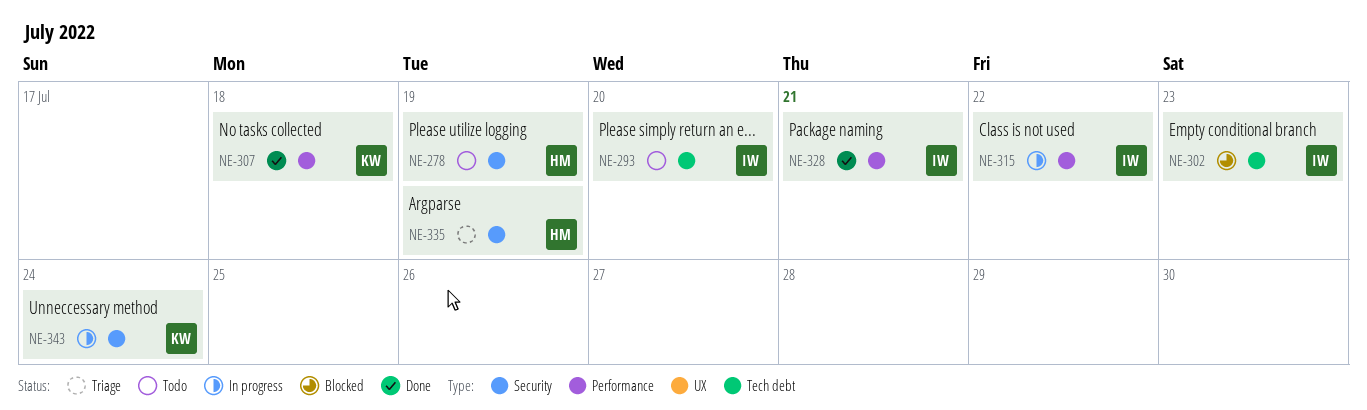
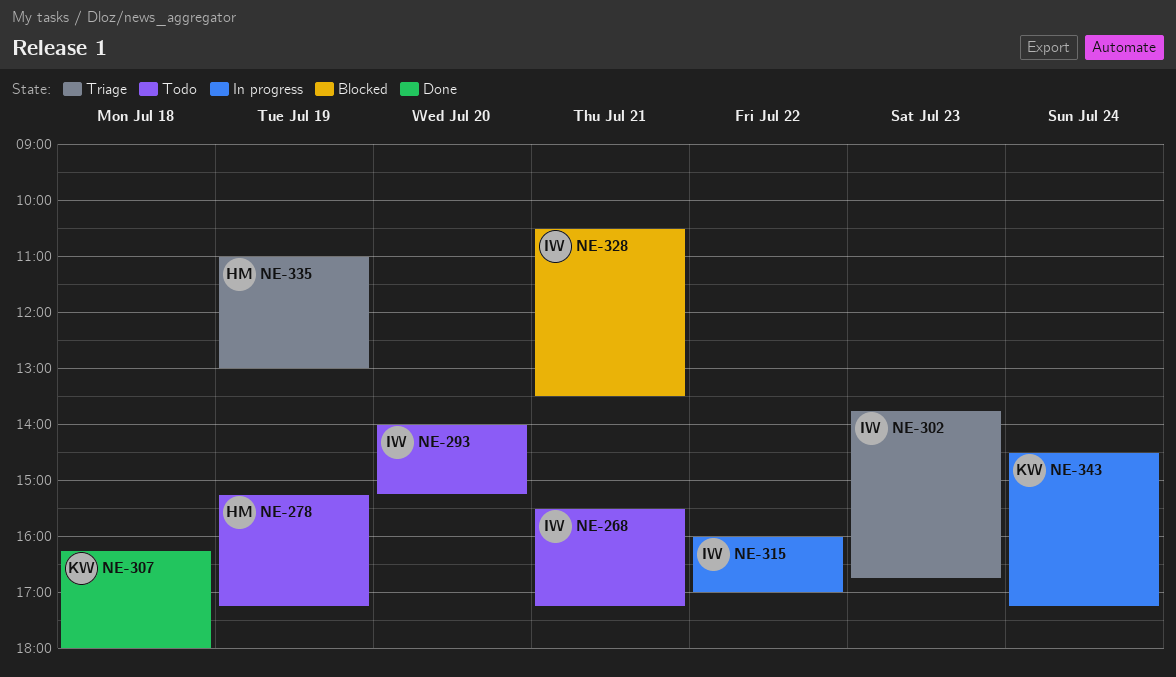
NE-268: none -> present
NE-302, status: Blocked -> Triage
NE-328, status: Done -> Blocked

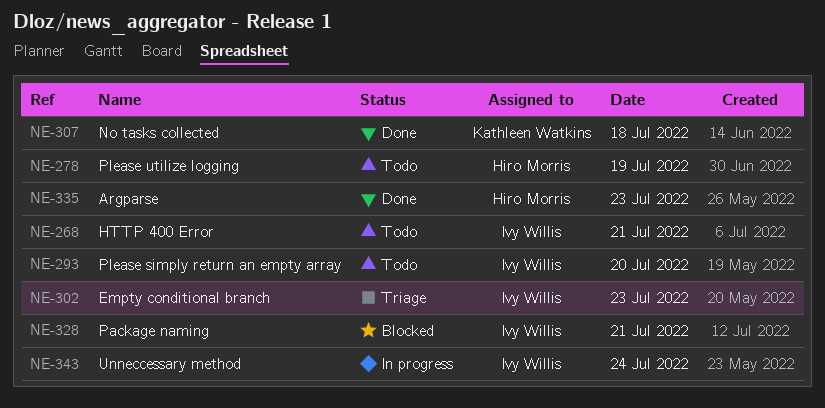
NE-315: present -> none
NE-335, status: Triage -> Done
NE-335, day: Jul 19 -> Jul 23
NE-343, owner: Kathleen Watkins -> Ivy Willis

